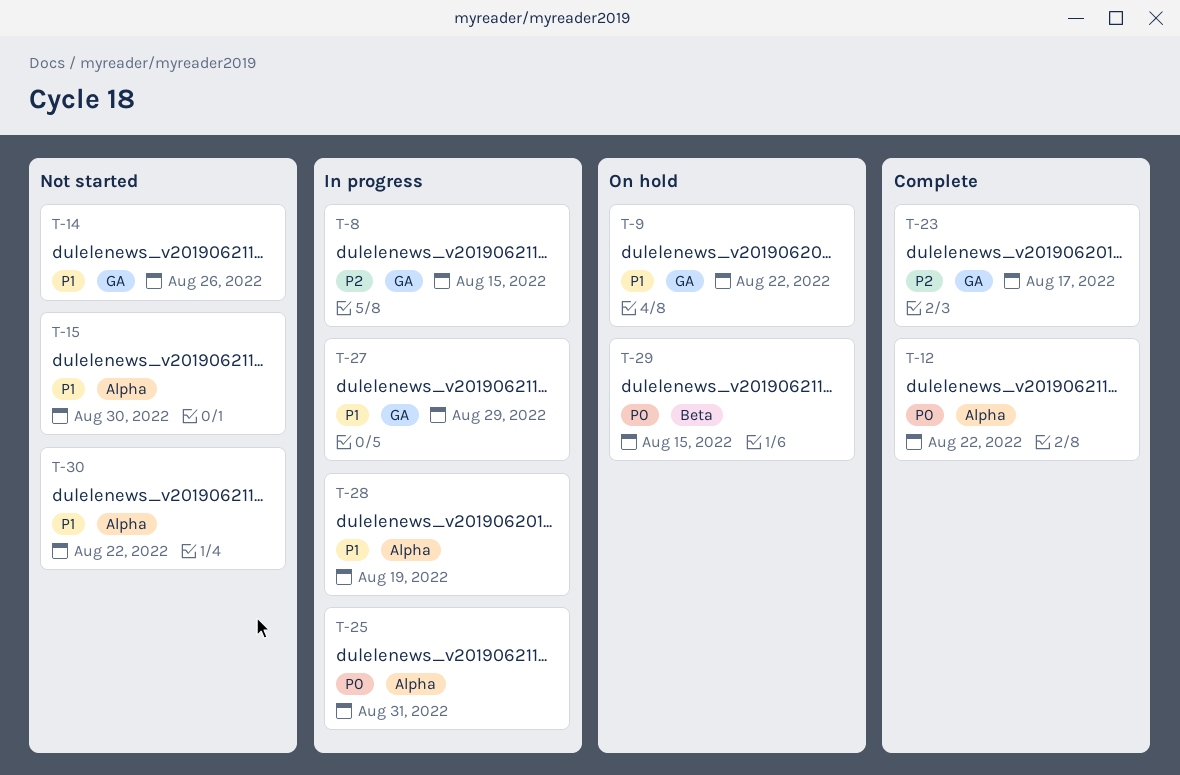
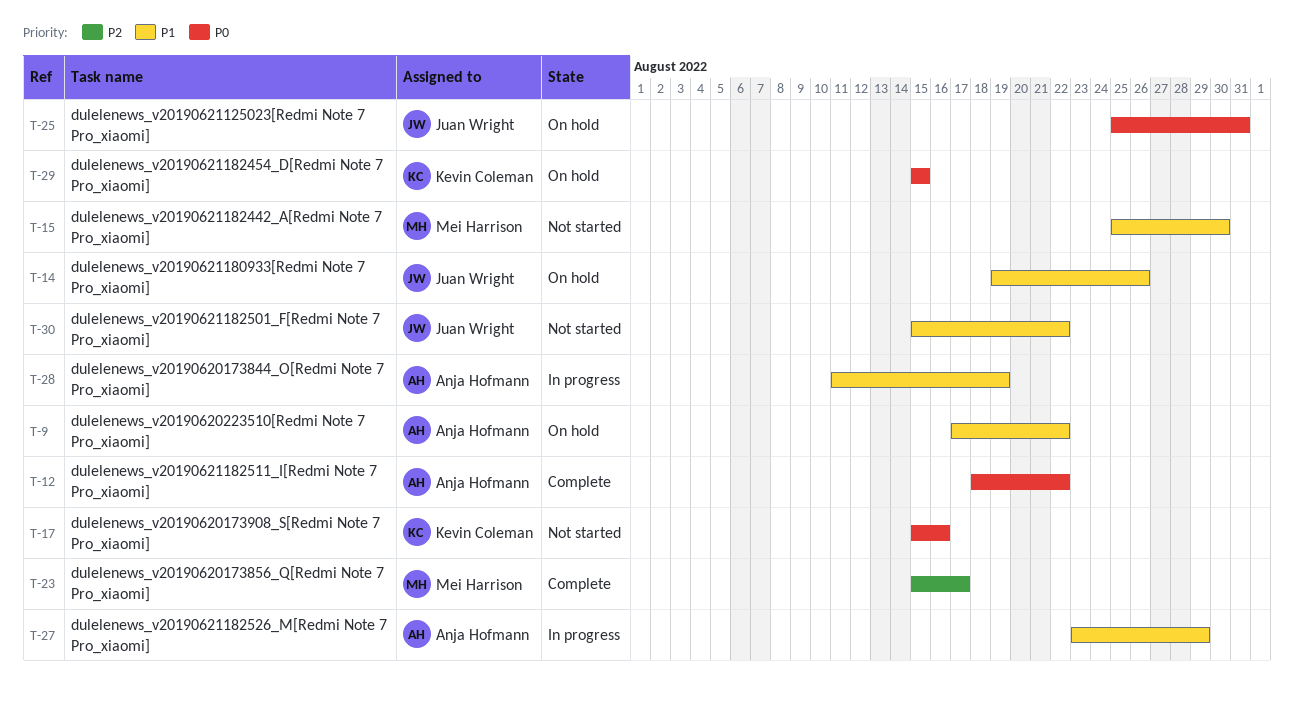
T-8: present -> none
T-14, status: Not started -> On hold
T-17: none -> present
T-25, status: In progress -> On hold

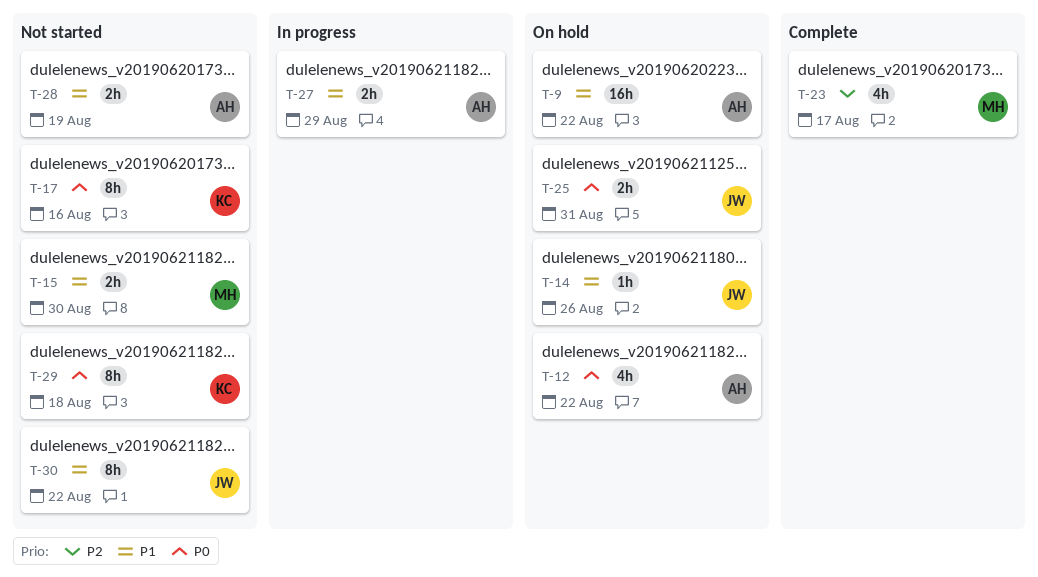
T-12, status: Complete -> On hold
T-28, status: In progress -> Not started
T-29, status: On hold -> Not started
T-29, due: Aug 15 -> Aug 18

